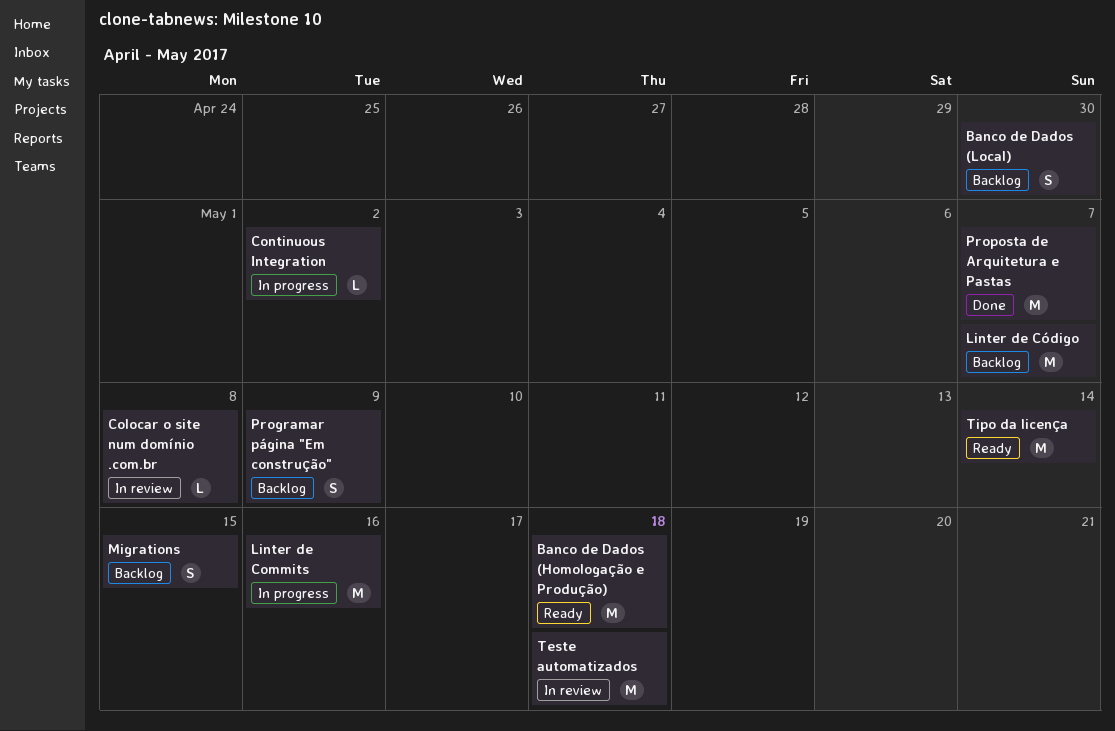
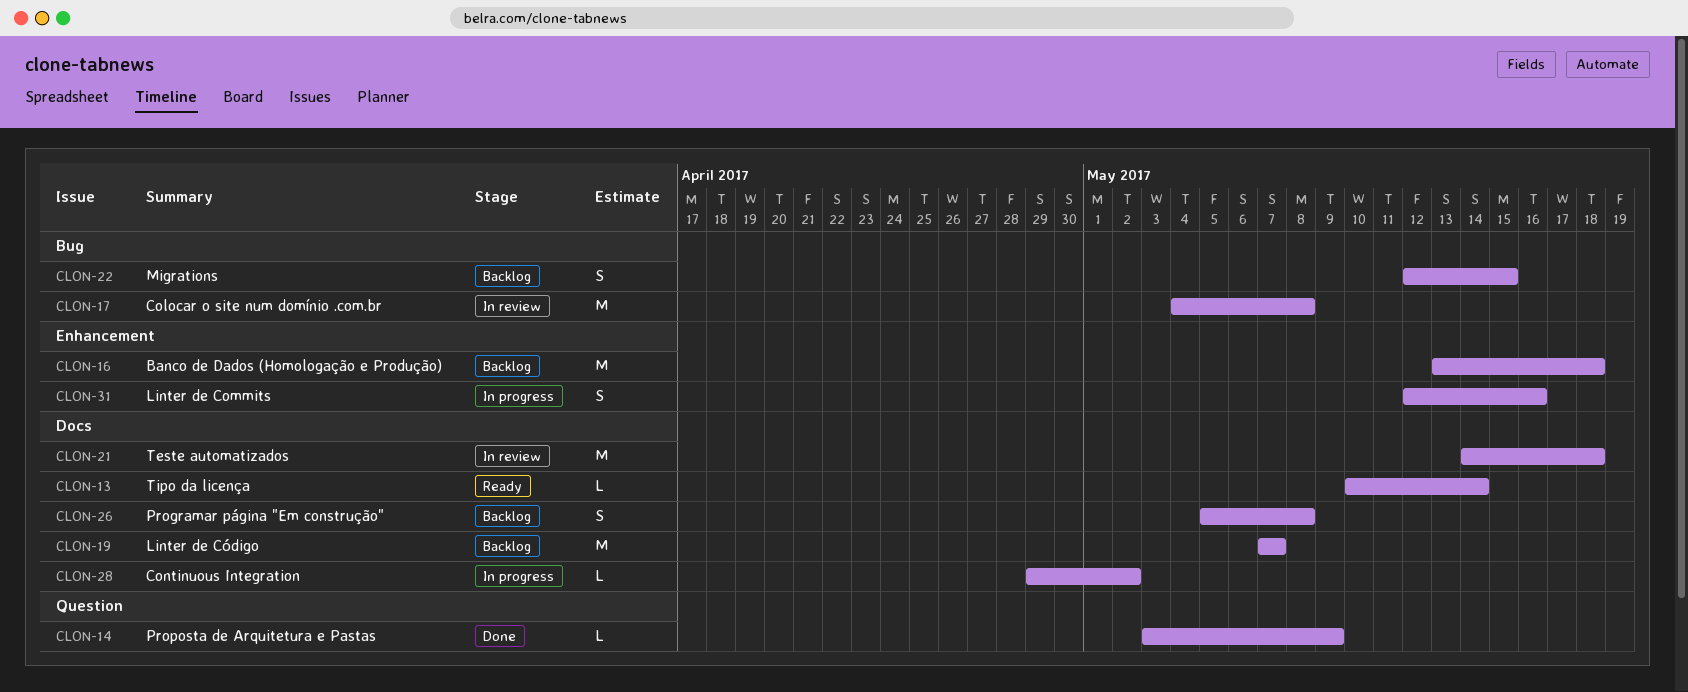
Banco de Dados (Homologação e Produção), status: Ready -> Backlog
Banco de Dados (Local): present -> none
Colocar o site num domínio .com.br, estimate: L -> M
Linter de Commits, estimate: M -> S
Programar página "Em construção", due: May 9 -> May 8
Proposta de Arquitetura e Pastas, estimate: M -> L
Proposta de Arquitetura e Pastas, due: May 7 -> May 9
Tipo da licença, estimate: M -> L

